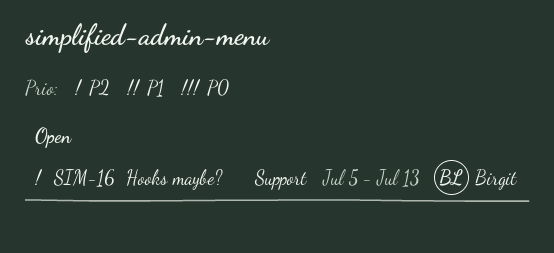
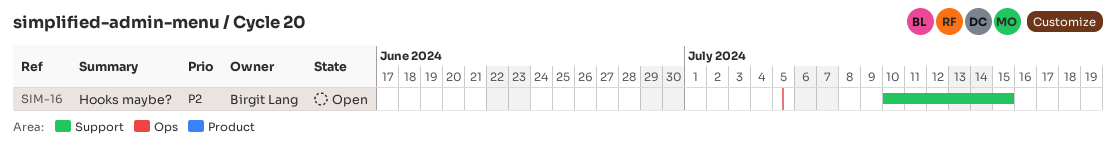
SIM-16, start: Jul 5 -> Jul 10
SIM-16, due: Jul 13 -> Jul 15

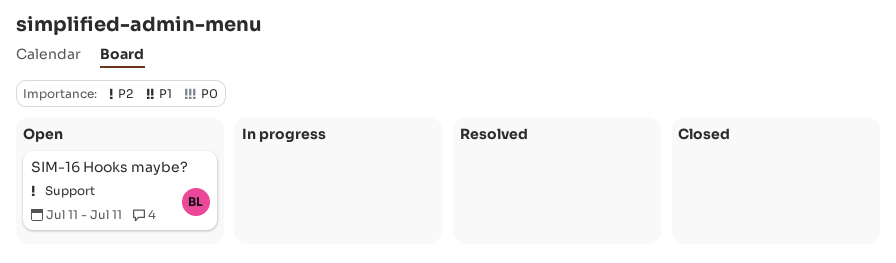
SIM-16, start: Jul 10 -> Jul 11
SIM-16, due: Jul 15 -> Jul 11

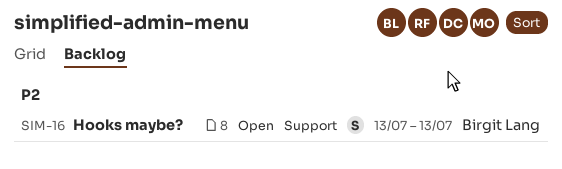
SIM-16, start: Jul 11 -> Jul 13
SIM-16, due: Jul 11 -> Jul 13

